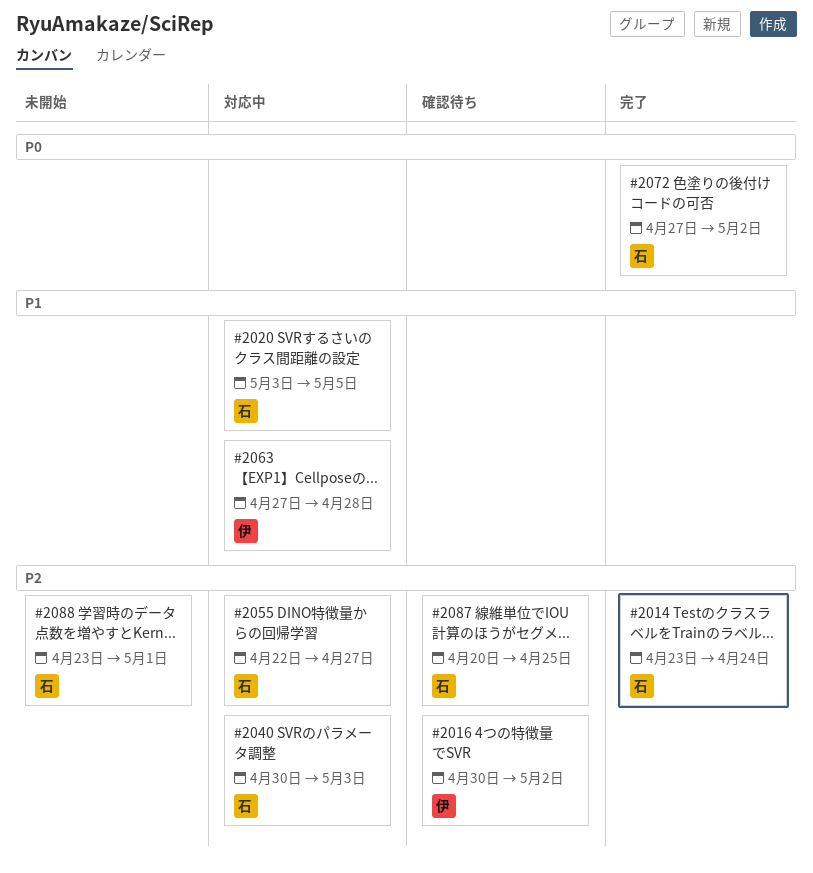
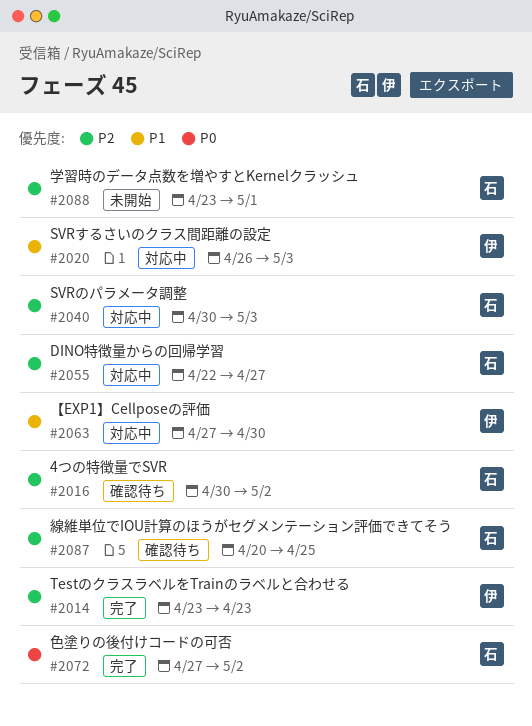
#2014, owner: 石 -> 伊
#2014, due: Apr 24 -> Apr 23
#2016, owner: 伊 -> 石
#2020, owner: 石 -> 伊
#2020, start: May 3 -> Apr 26
#2020, due: May 5 -> May 3
#2063, due: Apr 28 -> Apr 30

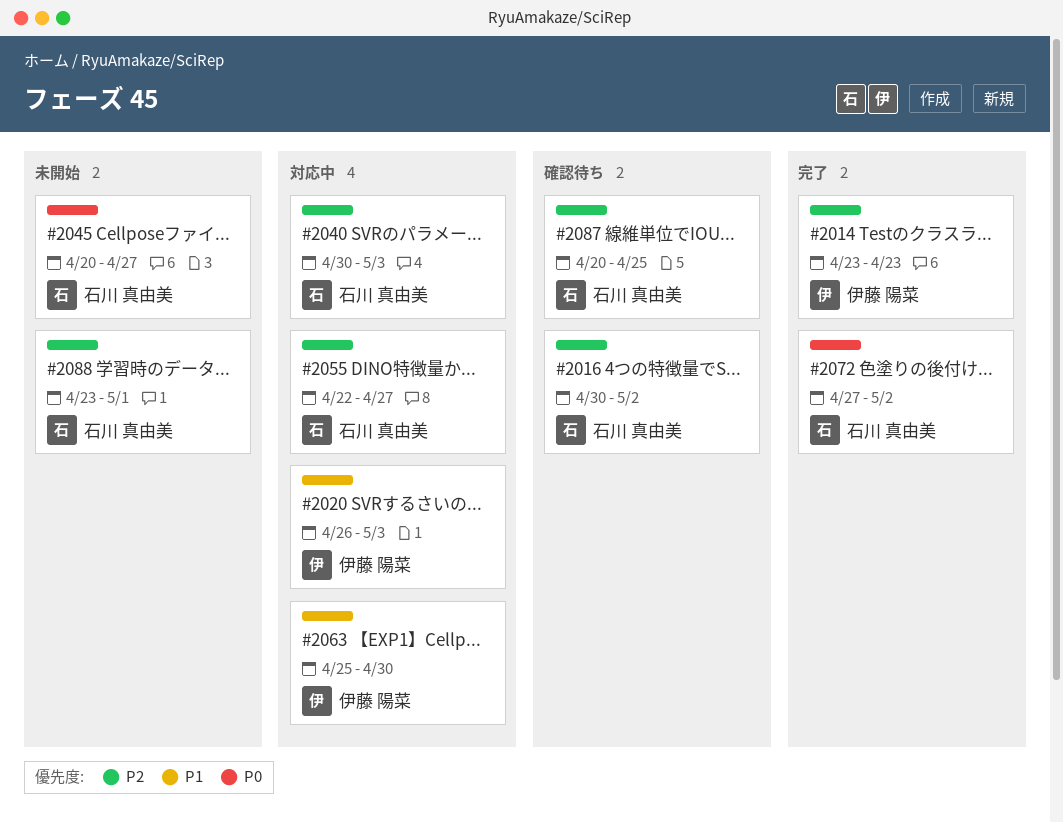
#2045: none -> present
#2063, start: Apr 27 -> Apr 25

